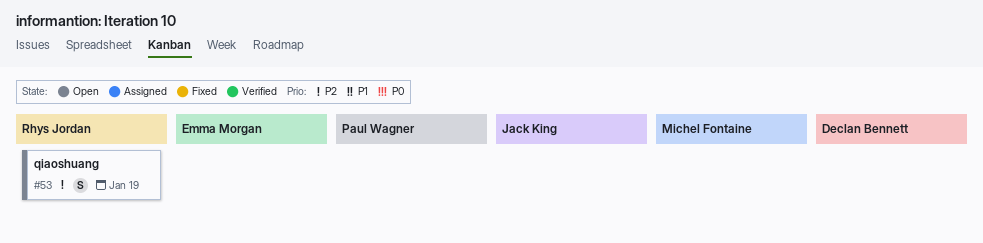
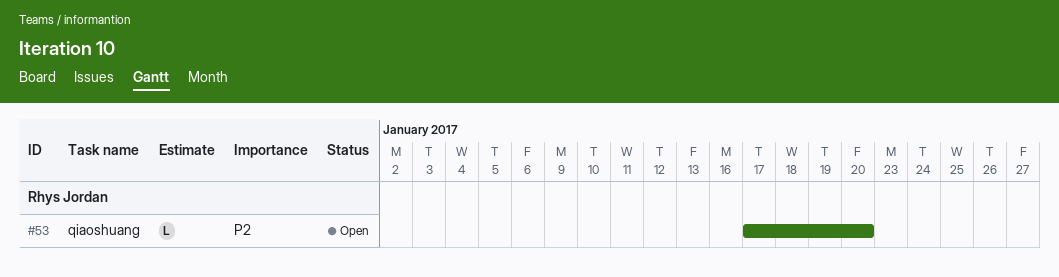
#53, estimate: S -> L
#53, due: Jan 19 -> Jan 20

